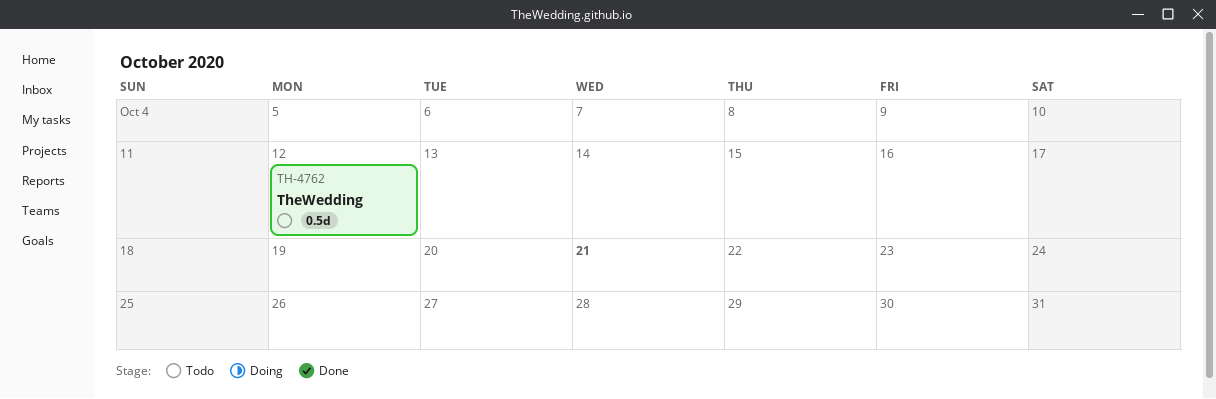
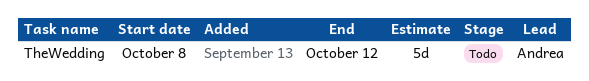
TheWedding, estimate: 0.5d -> 5d

